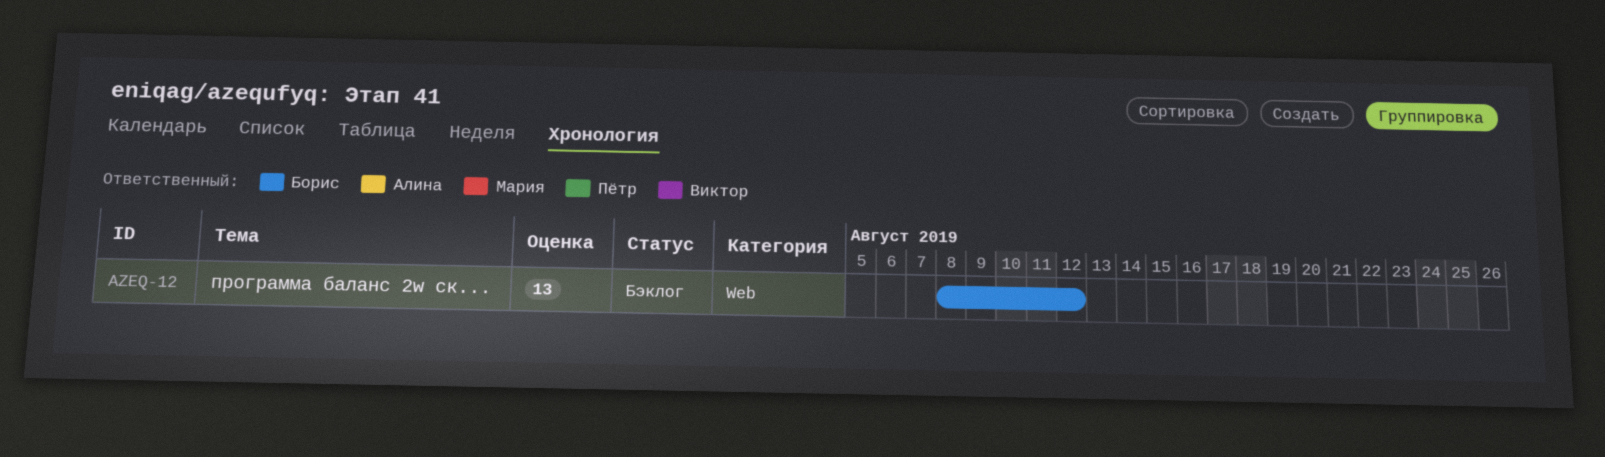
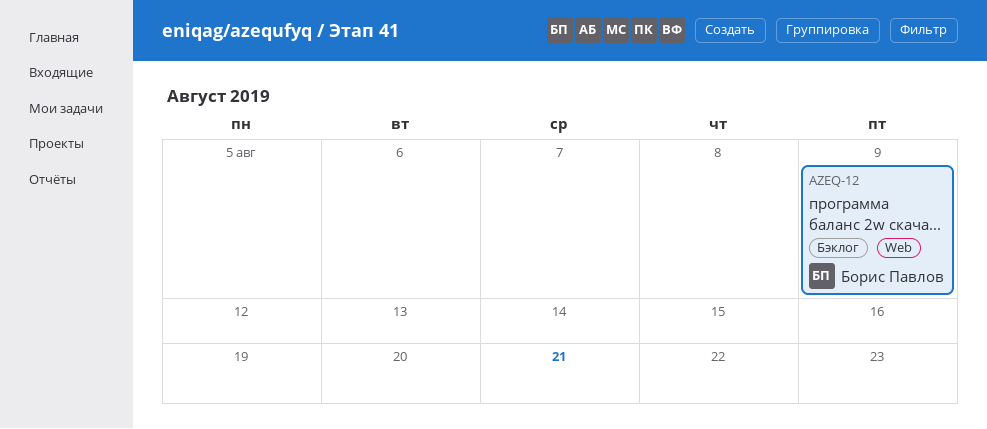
AZEQ-12, due: Aug 12 -> Aug 9

